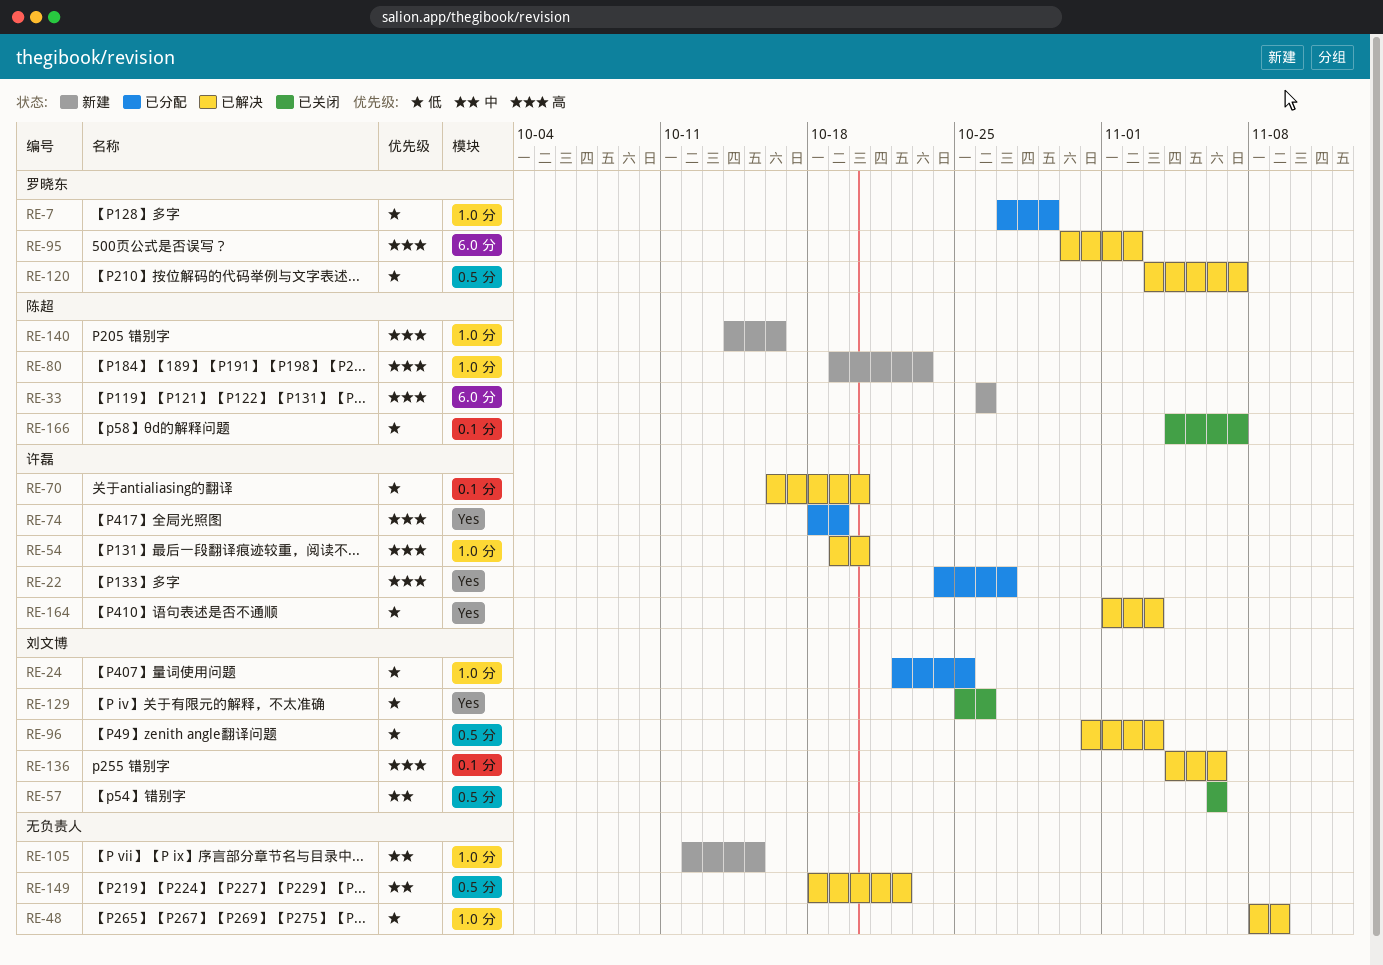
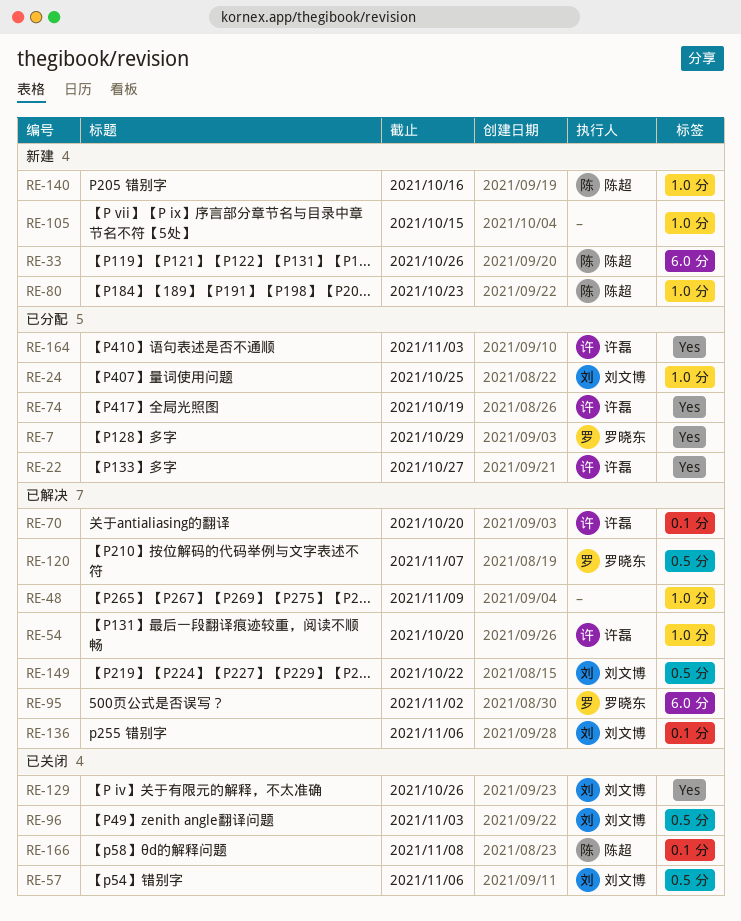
RE-7, label: 1.0 分 -> Yes
RE-96, status: 已解决 -> 已关闭
RE-149, owner: none -> 刘文博
RE-164, status: 已解决 -> 已分配
RE-166, due: Nov 7 -> Nov 8

